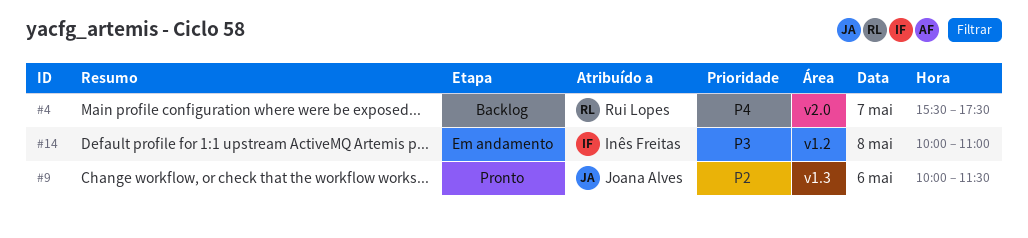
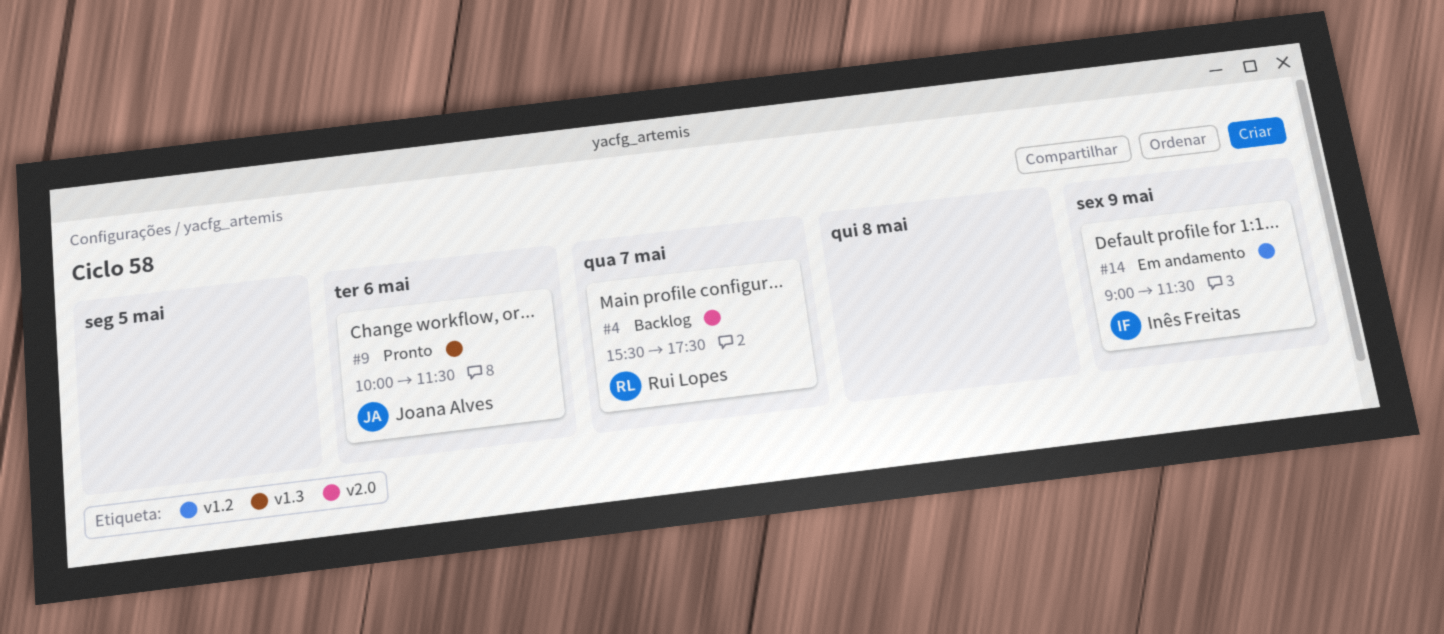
#14, day: May 8 -> May 9
#14, begins: 10:00 -> 09:00
#14, ends: 11:00 -> 11:30

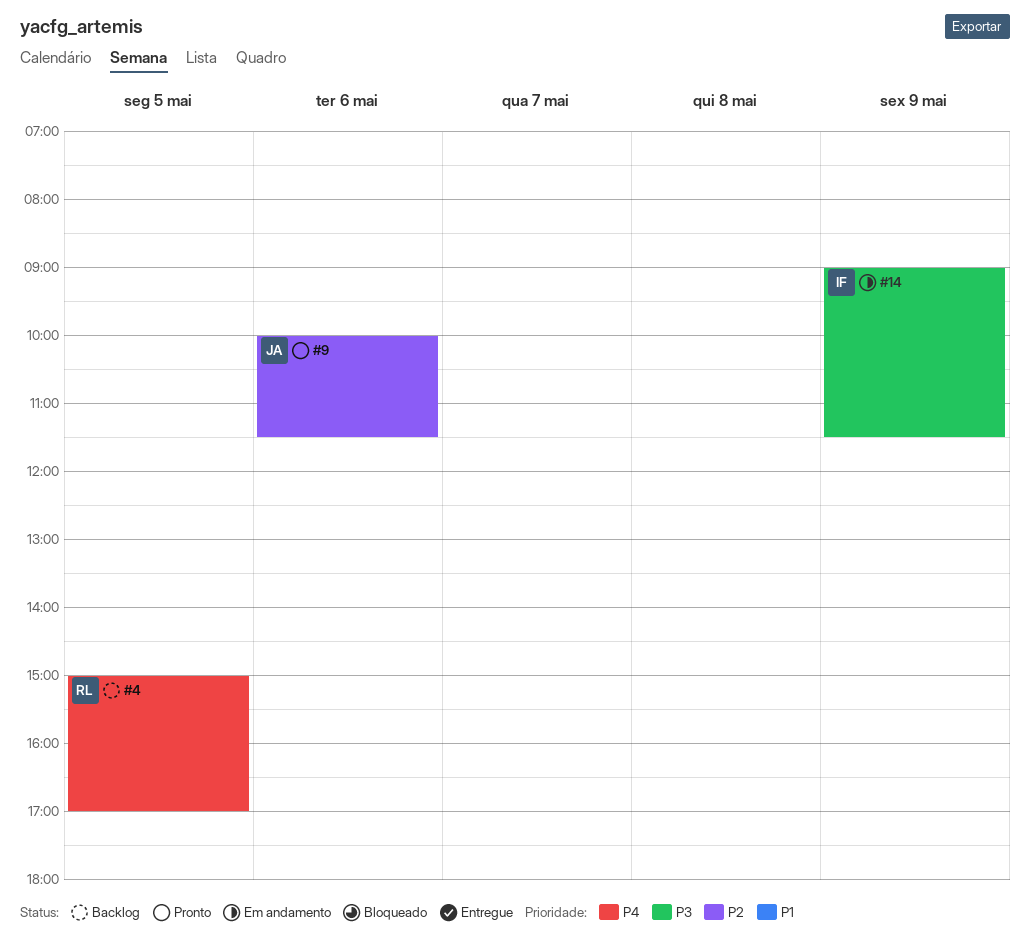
#4, day: May 7 -> May 5
#4, begins: 15:30 -> 15:00
#4, ends: 17:30 -> 17:00

